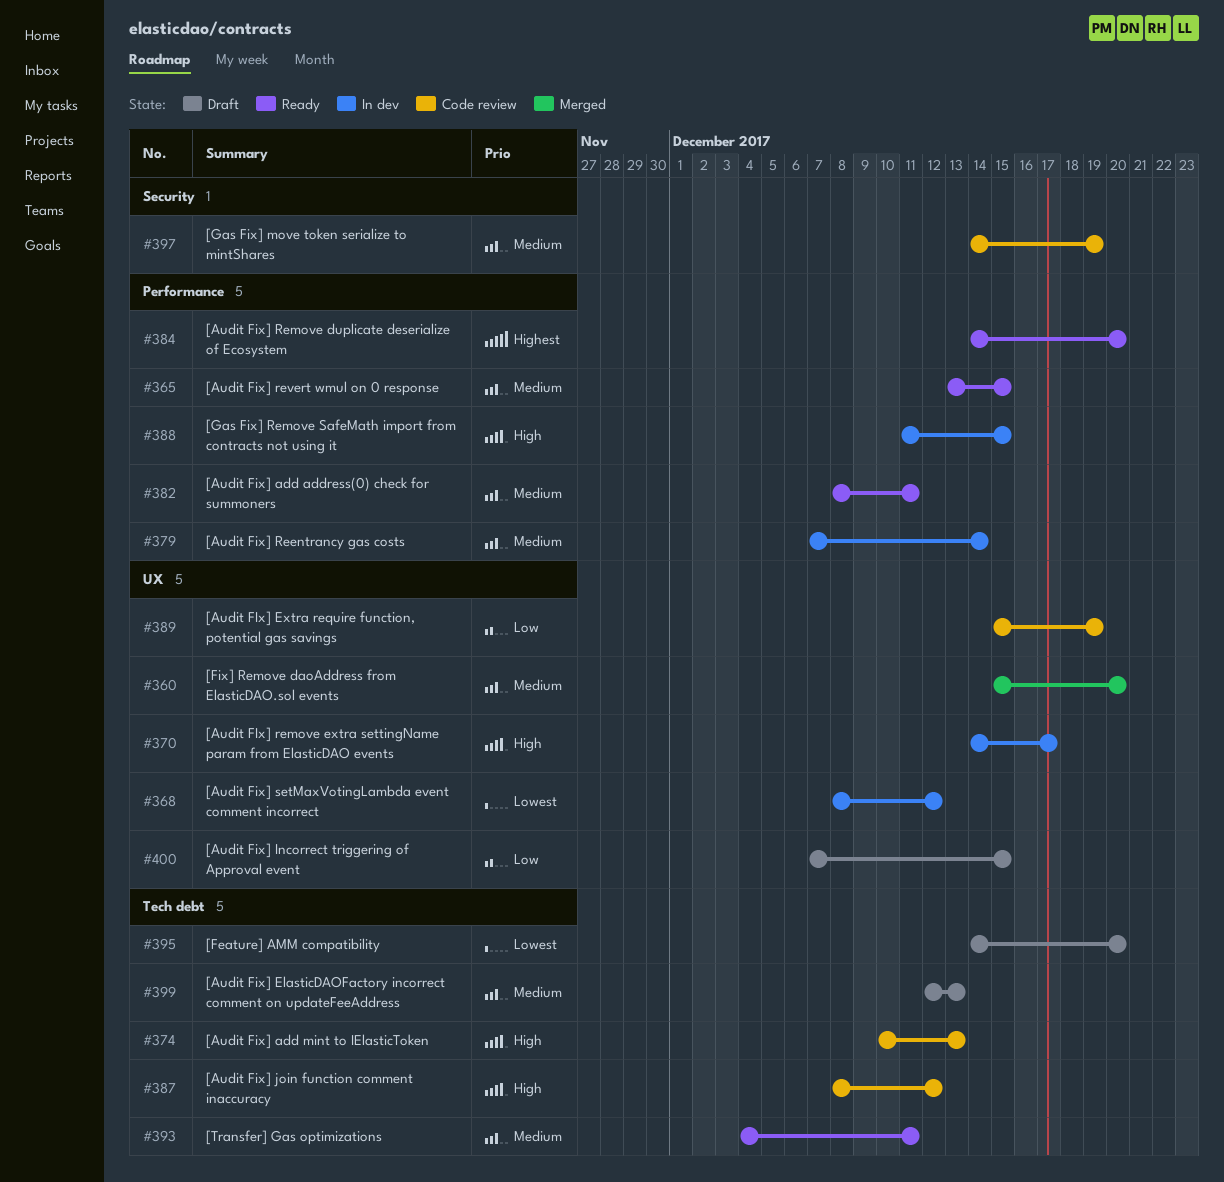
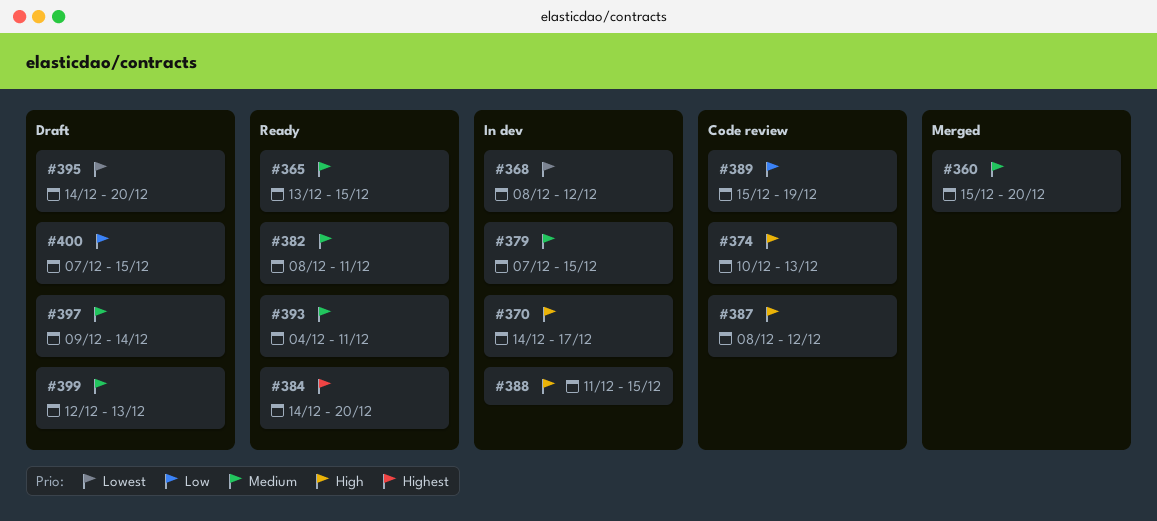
#379, due: Dec 14 -> Dec 15
#397, status: Code review -> Draft
#397, start: Dec 14 -> Dec 9
#397, due: Dec 19 -> Dec 14

